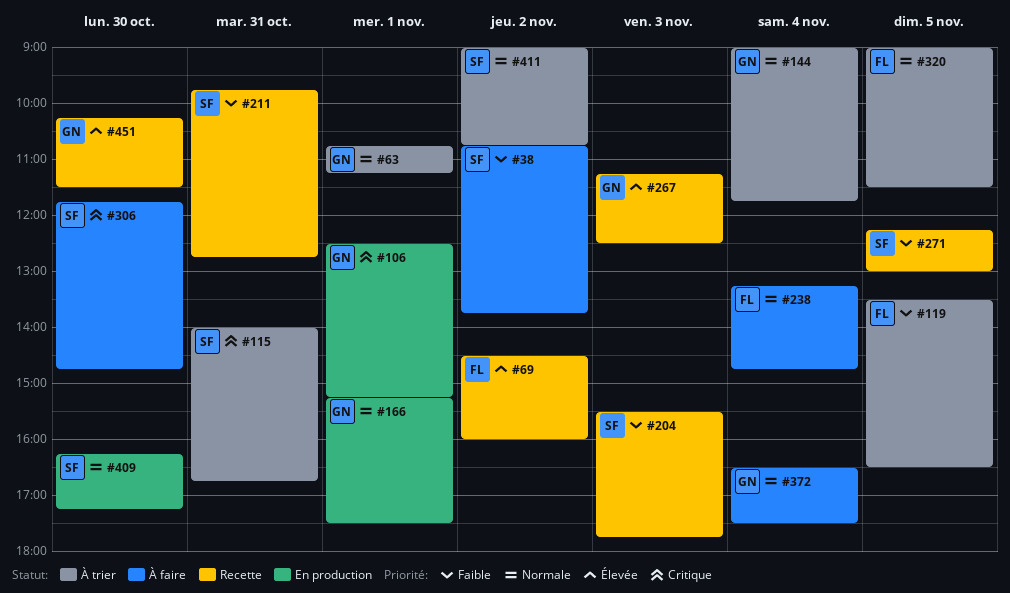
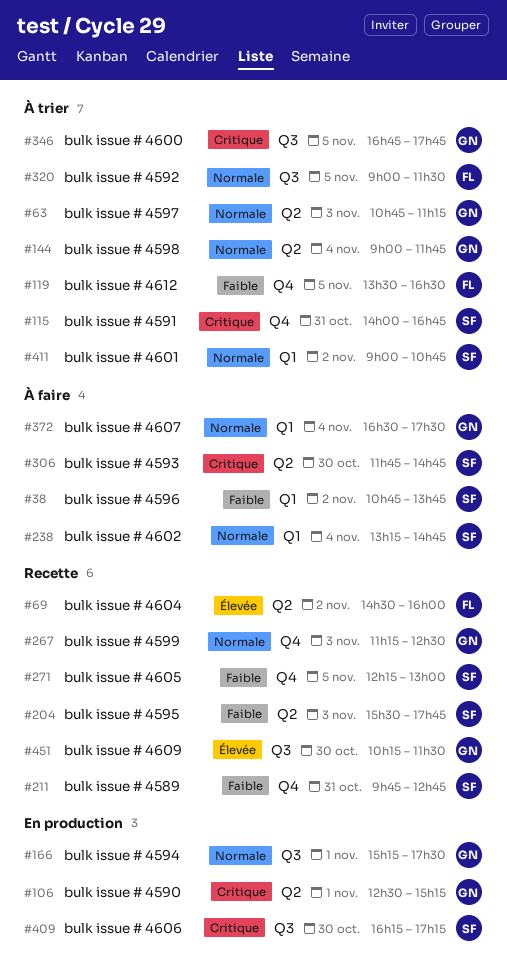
#63, day: Nov 1 -> Nov 3
#238, owner: FL -> SF
#267, priority: Élevée -> Normale
#346: none -> present
#409, priority: Normale -> Critique

